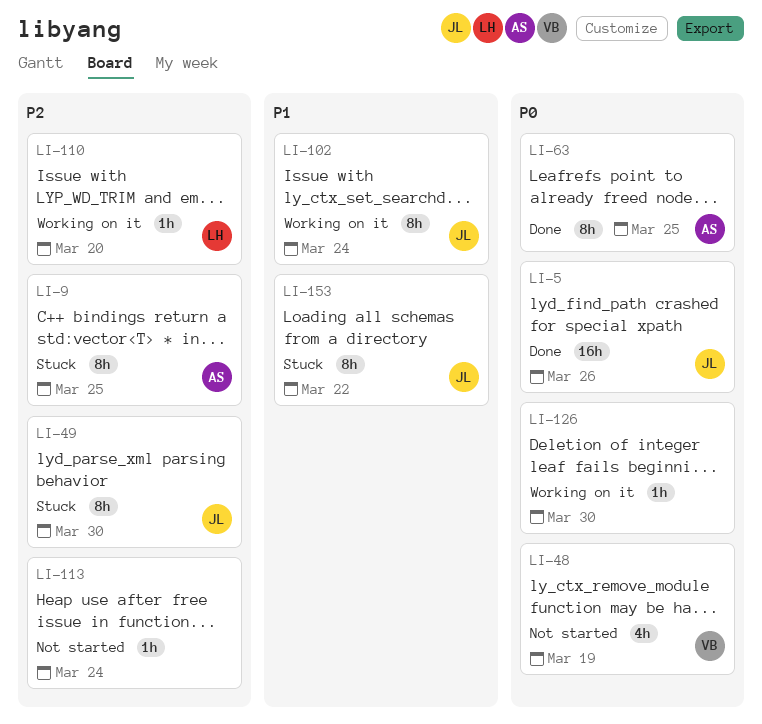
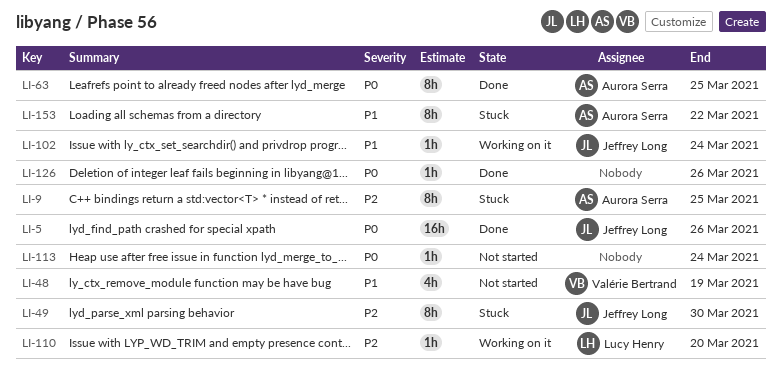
LI-48, priority: P0 -> P1
LI-102, estimate: 8h -> 1h
LI-113, priority: P2 -> P0
LI-126, status: Working on it -> Done
LI-126, due: Mar 30 -> Mar 26
LI-153, owner: Jeffrey Long -> Aurora Serra

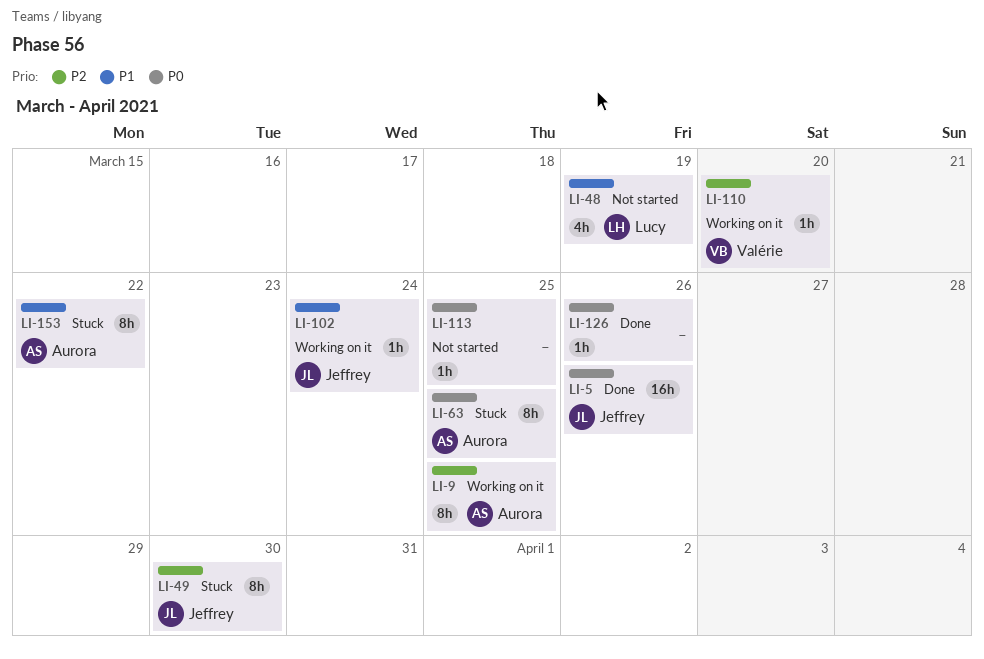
LI-9, status: Stuck -> Working on it
LI-48, owner: Valérie Bertrand -> Lucy Henry
LI-63, status: Done -> Stuck
LI-110, owner: Lucy Henry -> Valérie Bertrand
LI-113, due: Mar 24 -> Mar 25

